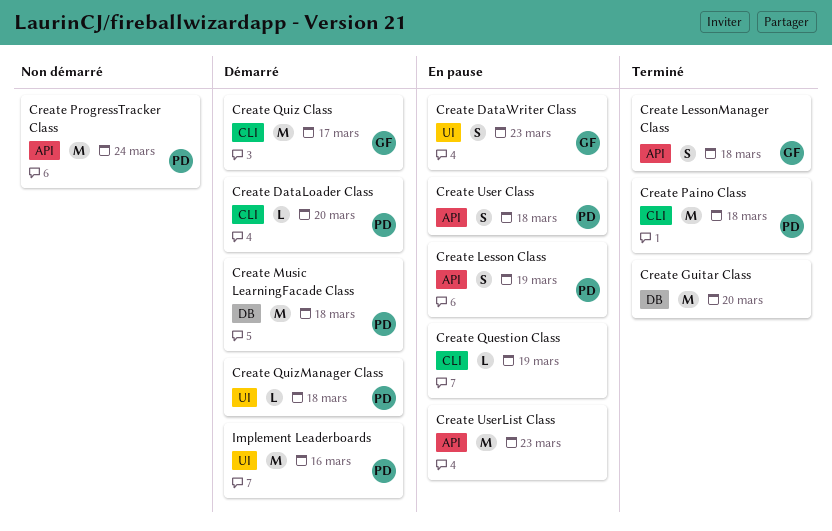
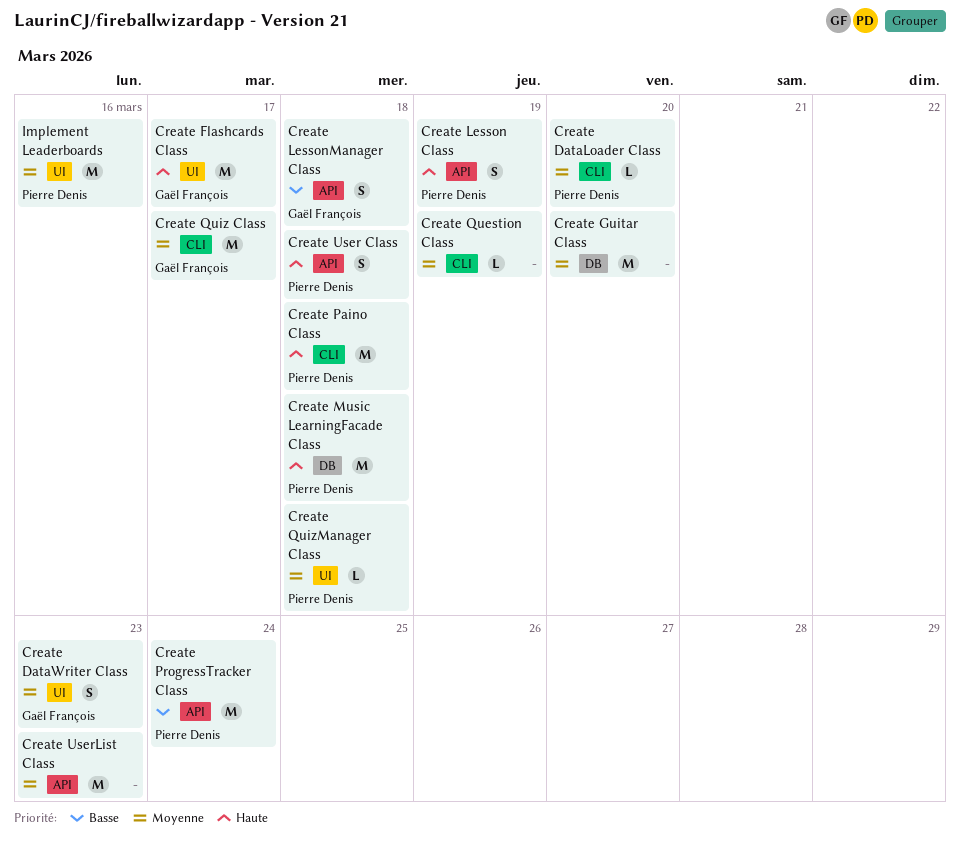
Create Flashcards Class: none -> present

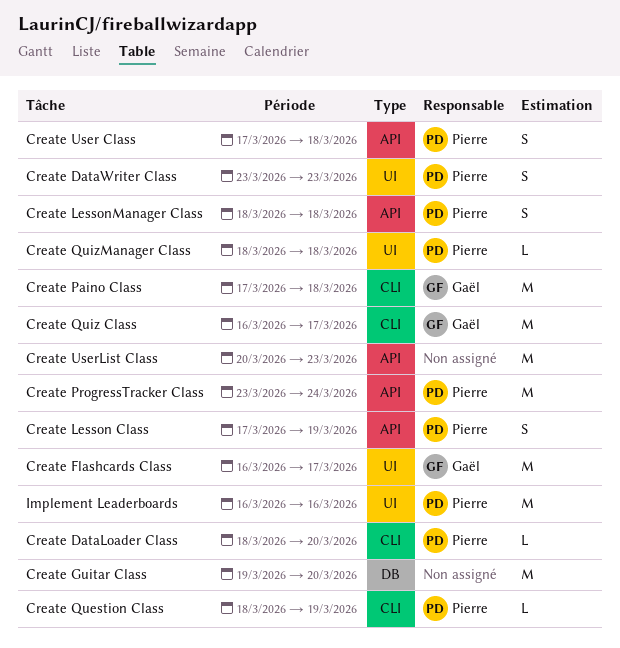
Create DataWriter Class, owner: Gaël François -> Pierre Denis
Create LessonManager Class, owner: Gaël François -> Pierre Denis
Create Music LearningFacade Class: present -> none
Create Paino Class, owner: Pierre Denis -> Gaël François
Create Question Class, owner: none -> Pierre Denis

